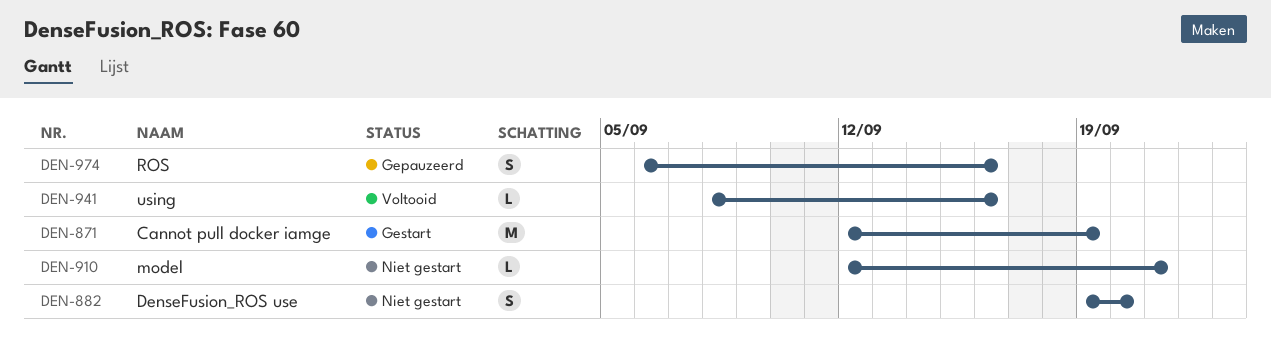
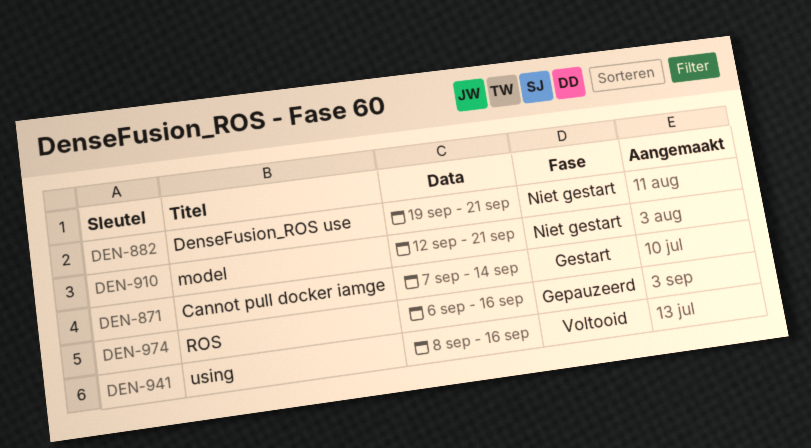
DEN-871, start: Sep 12 -> Sep 7
DEN-871, due: Sep 19 -> Sep 14
DEN-882, due: Sep 20 -> Sep 21

